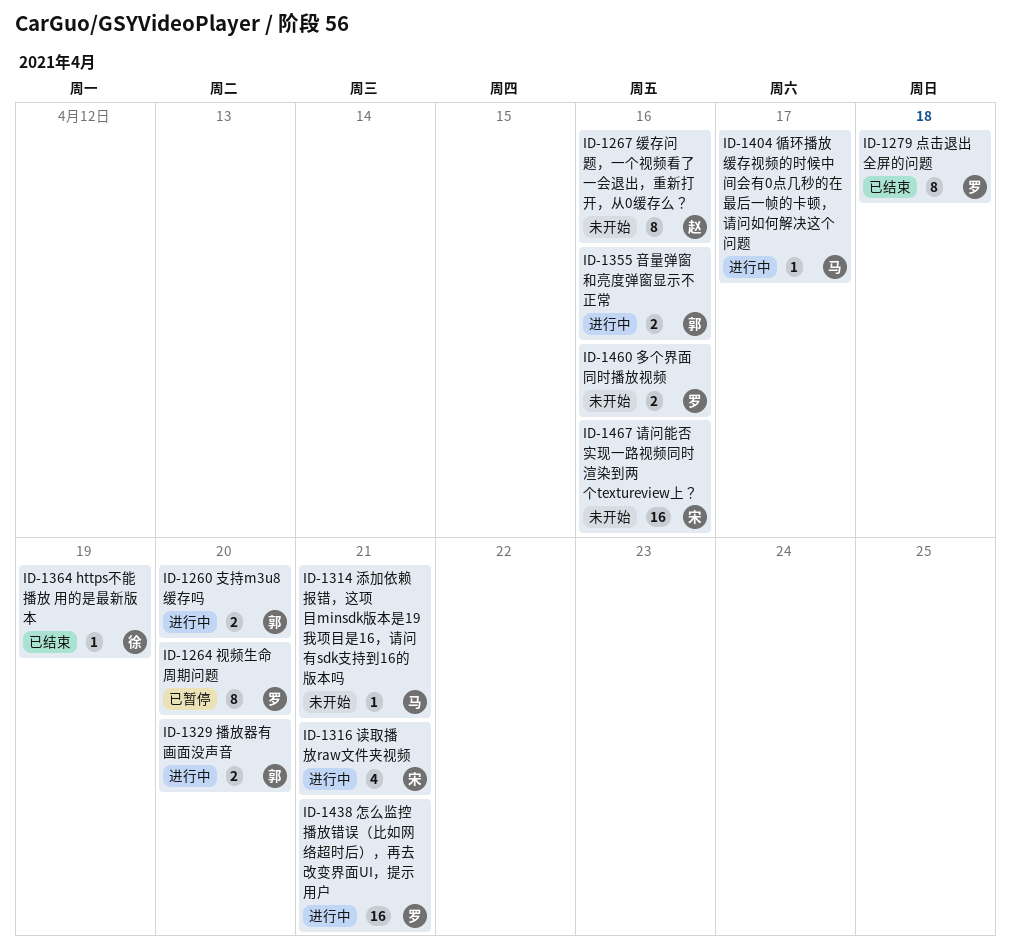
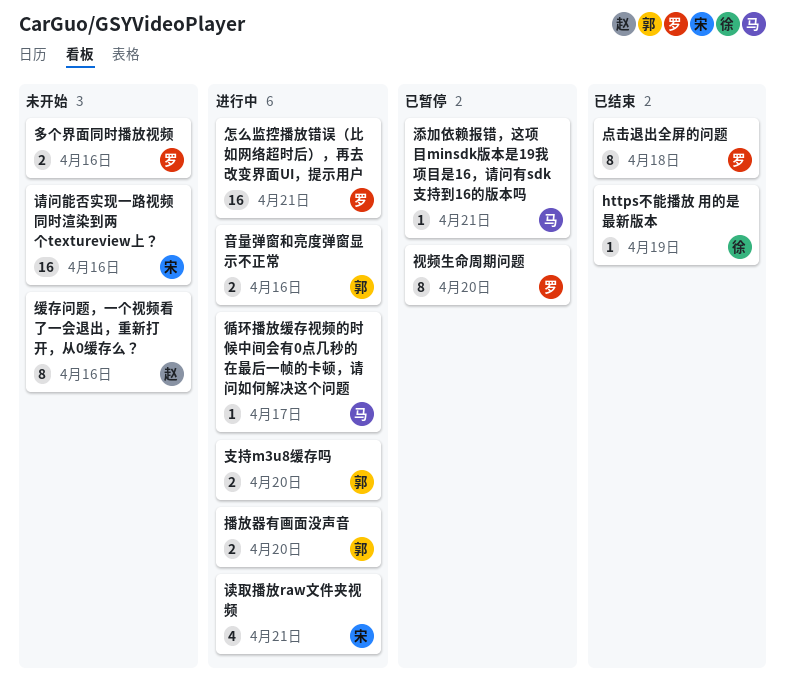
添加依赖报错，这项目minsdk版本是19我项目是16，请问有sdk支持到16的版本吗, status: 未开始 -> 已暂停

